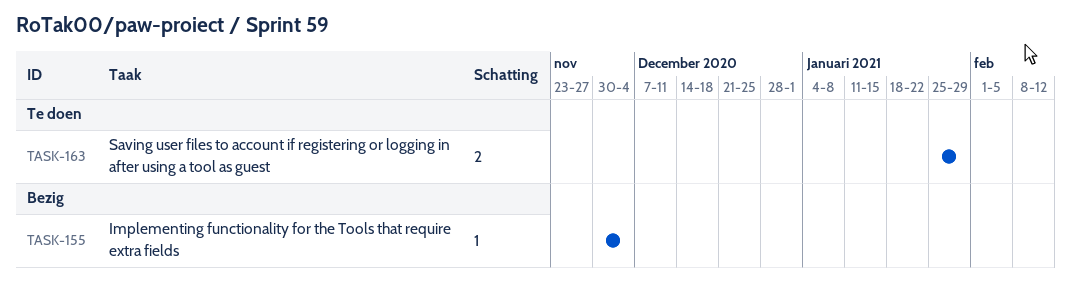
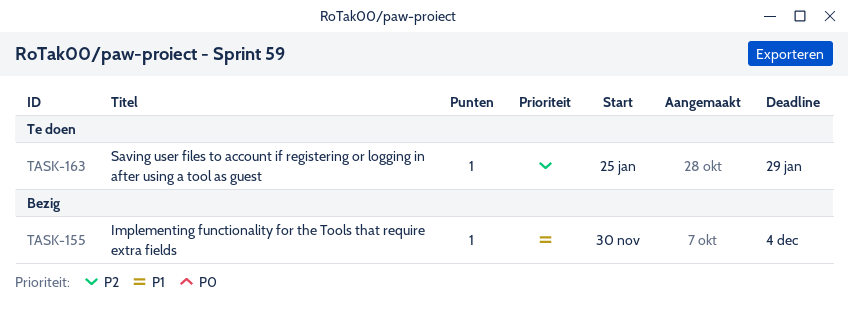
TASK-163, estimate: 2 -> 1

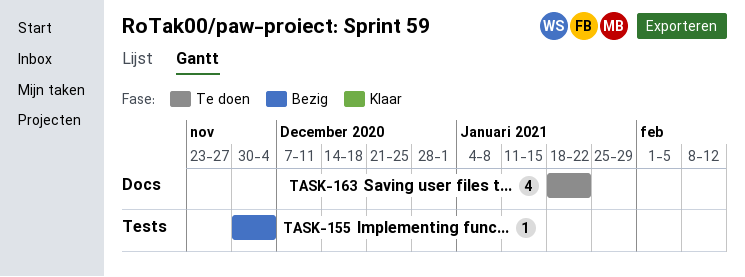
TASK-163, estimate: 1 -> 4
TASK-163, start: Jan 25 -> Jan 18
TASK-163, due: Jan 29 -> Jan 22

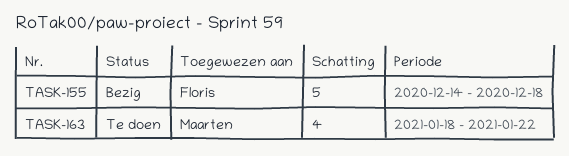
TASK-155, estimate: 1 -> 5
TASK-155, start: Nov 30 -> Dec 14
TASK-155, due: Dec 4 -> Dec 18

